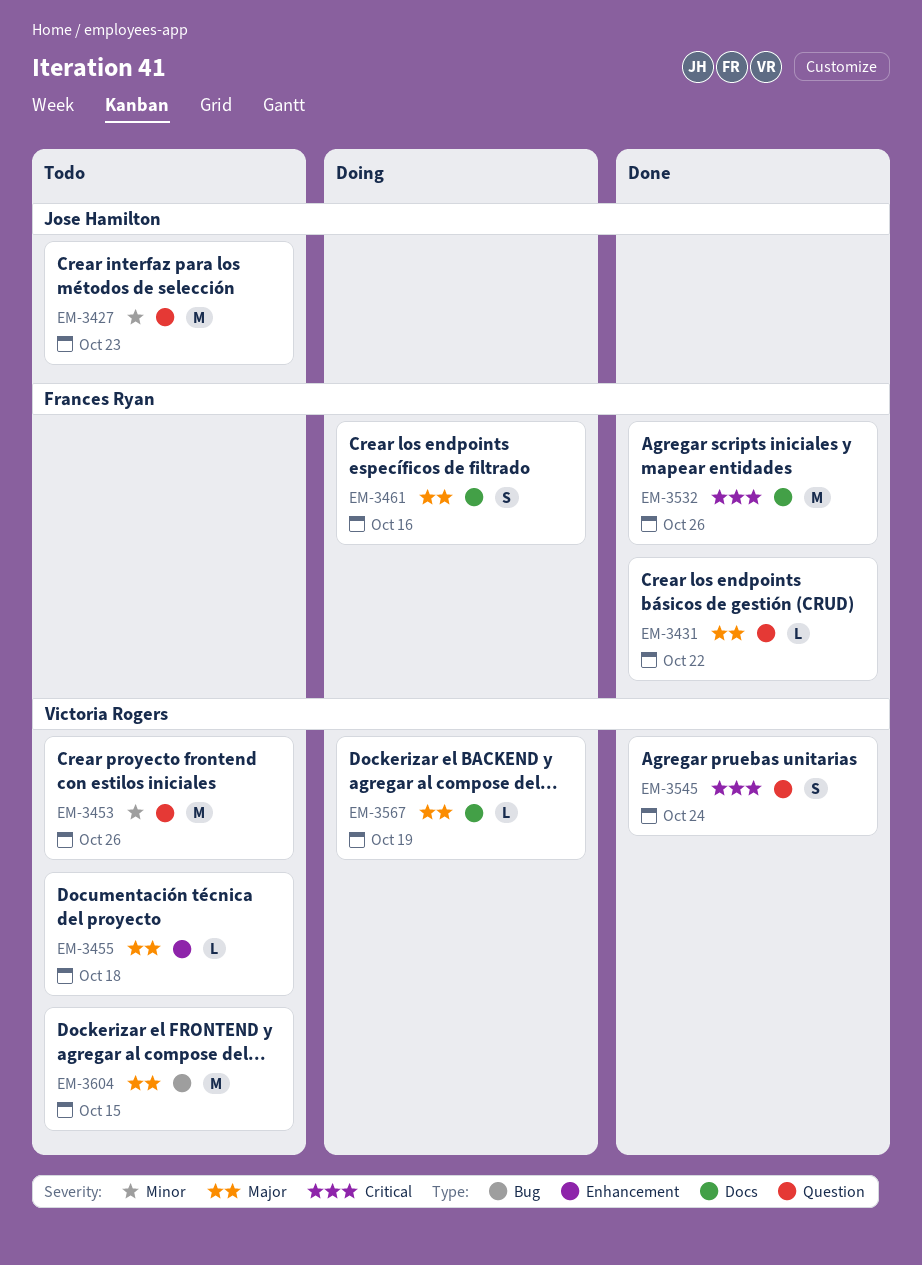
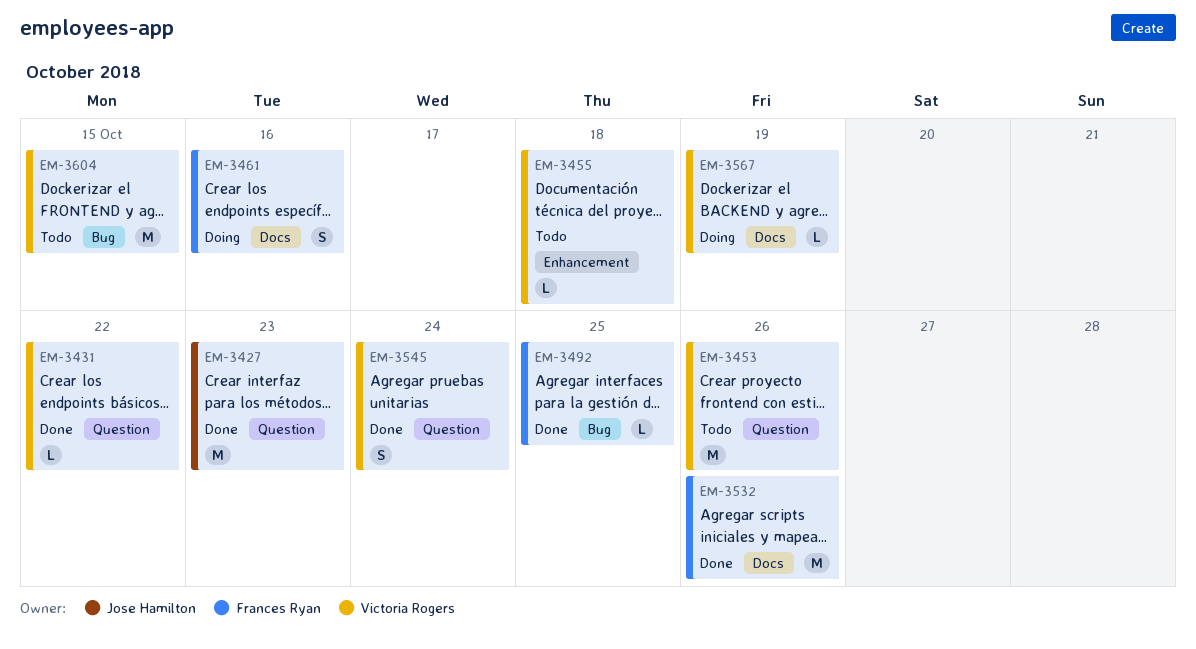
EM-3427, status: Todo -> Done
EM-3431, owner: Frances Ryan -> Victoria Rogers
EM-3492: none -> present

